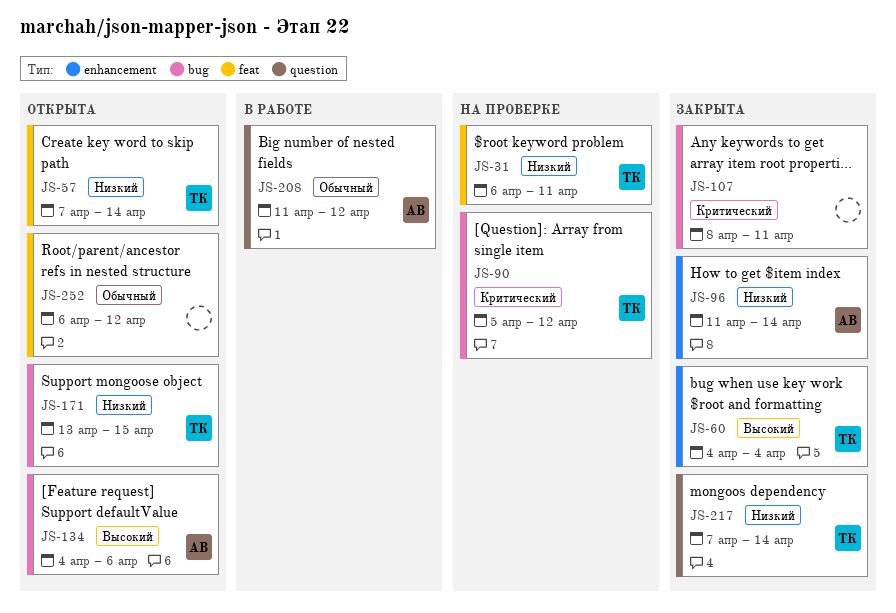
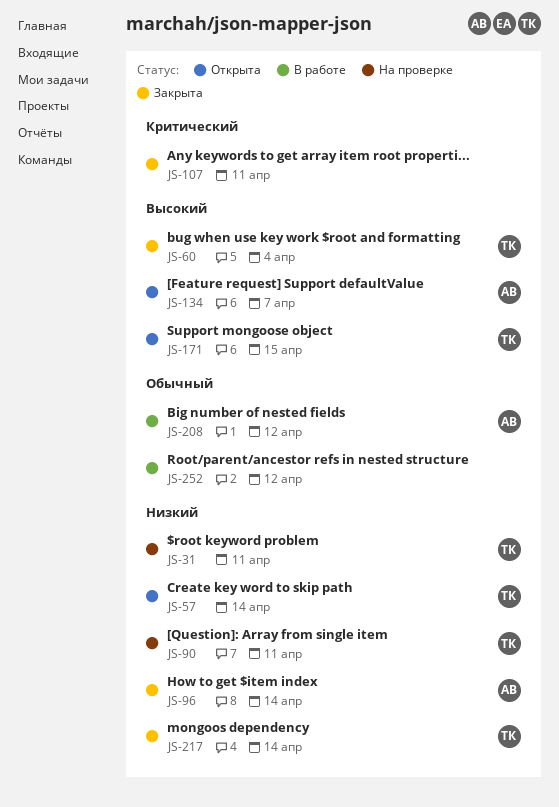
JS-90, priority: Критический -> Низкий
JS-90, due: Apr 12 -> Apr 11
JS-134, due: Apr 6 -> Apr 7
JS-171, priority: Низкий -> Высокий
JS-252, status: Открыта -> В работе

